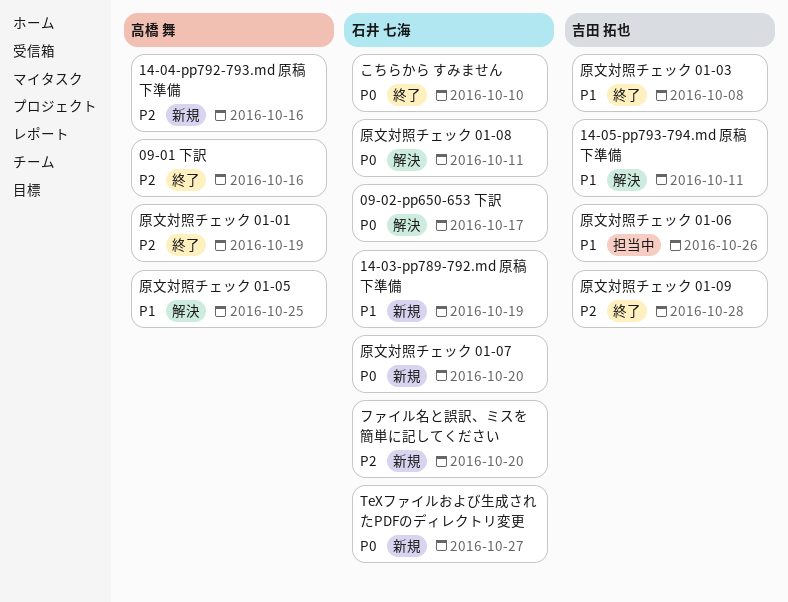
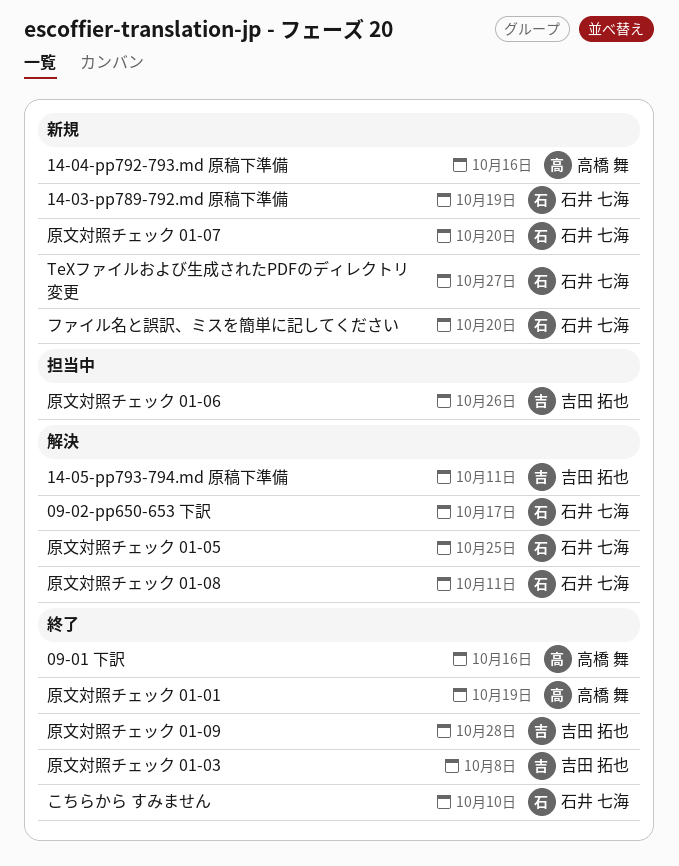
原文対照チェック 01-05, owner: 高橋 舞 -> 石井 七海

